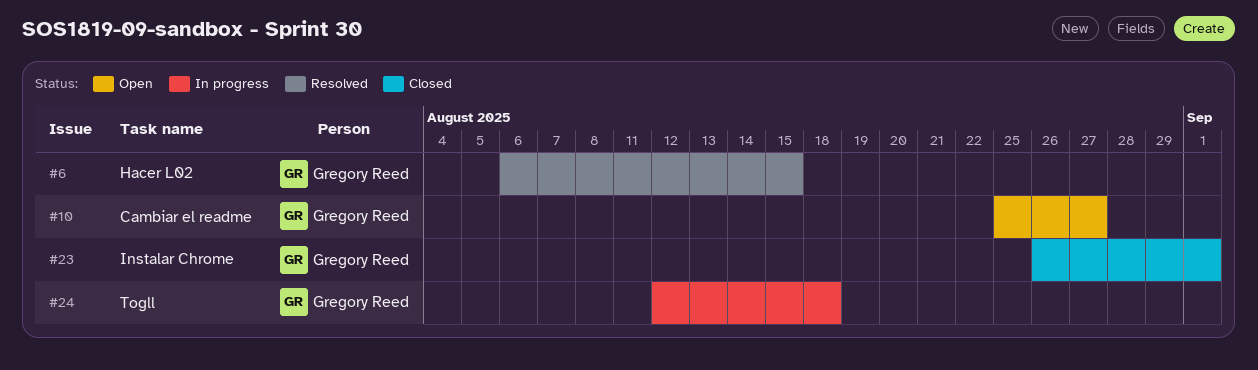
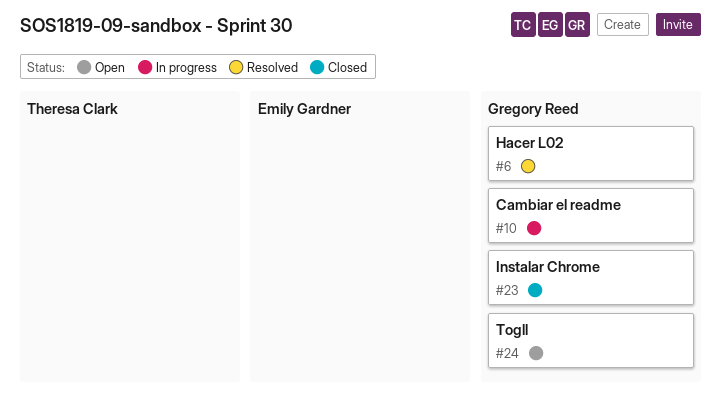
#10, status: Open -> In progress
#24, status: In progress -> Open

